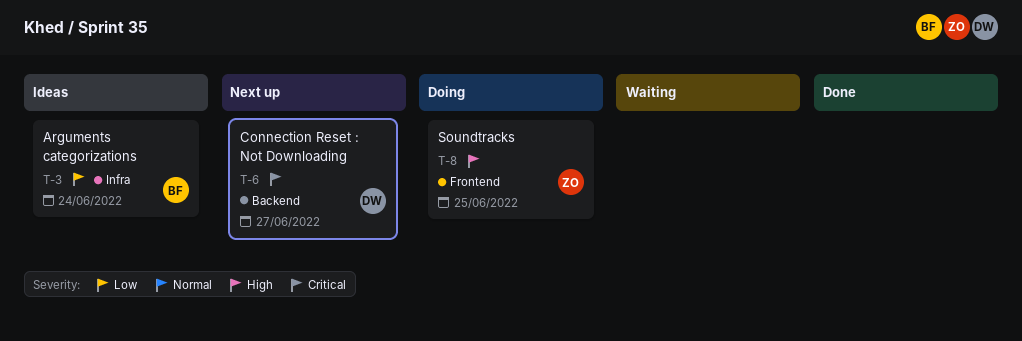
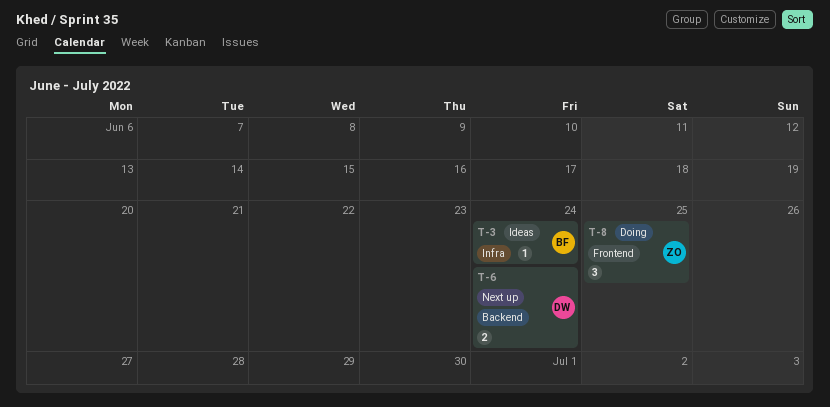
T-6, due: Jun 27 -> Jun 24

